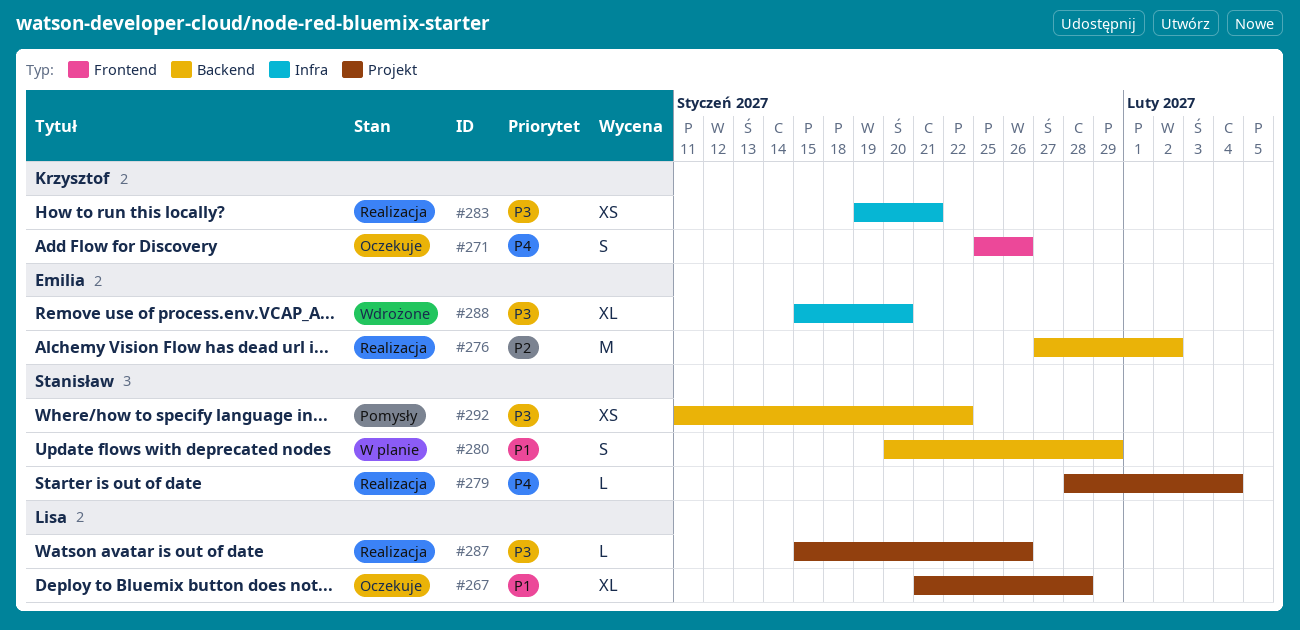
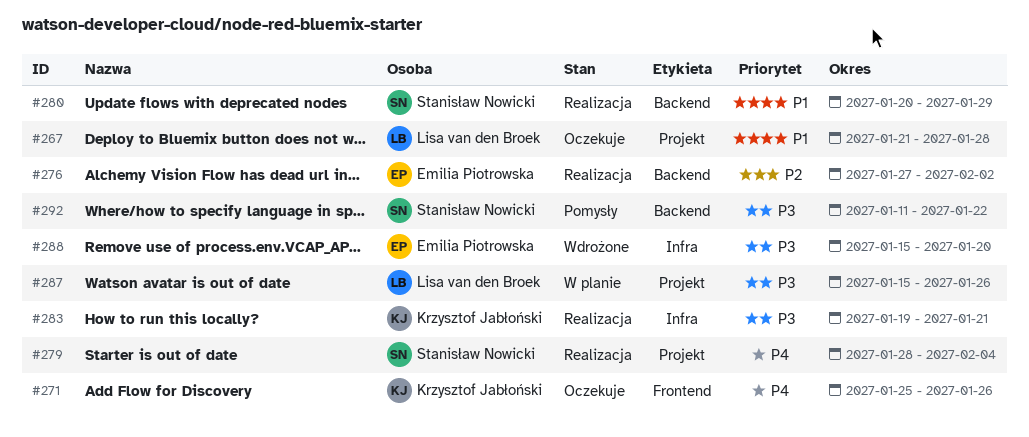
#280, status: W planie -> Realizacja
#287, status: Realizacja -> W planie

